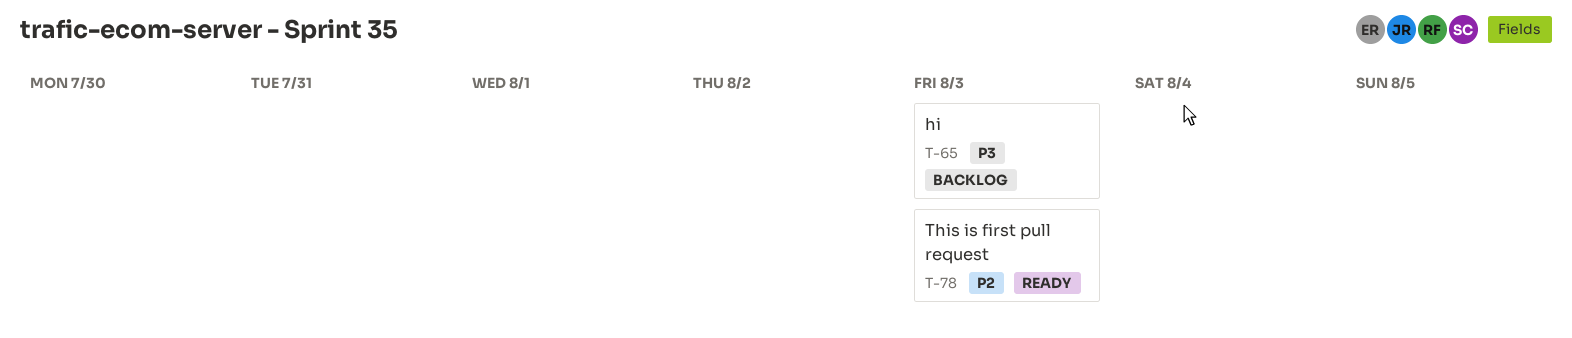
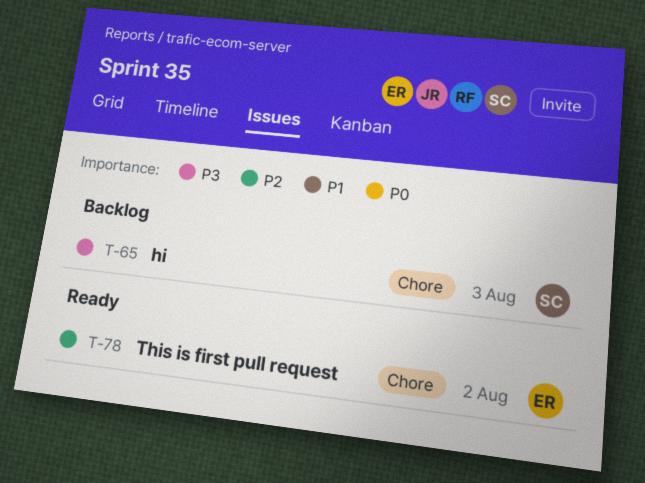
T-78, due: Aug 3 -> Aug 2

